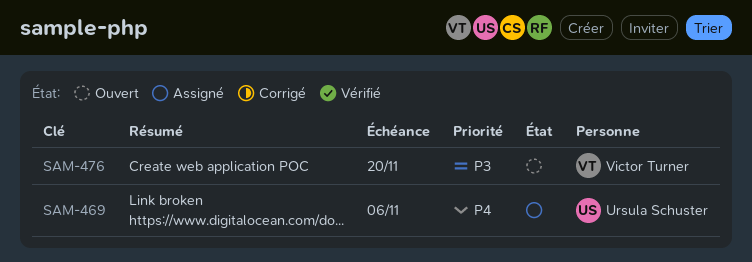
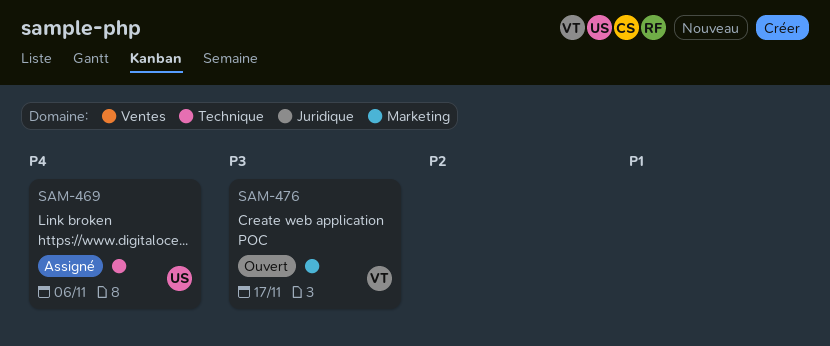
SAM-476, due: Nov 20 -> Nov 17

